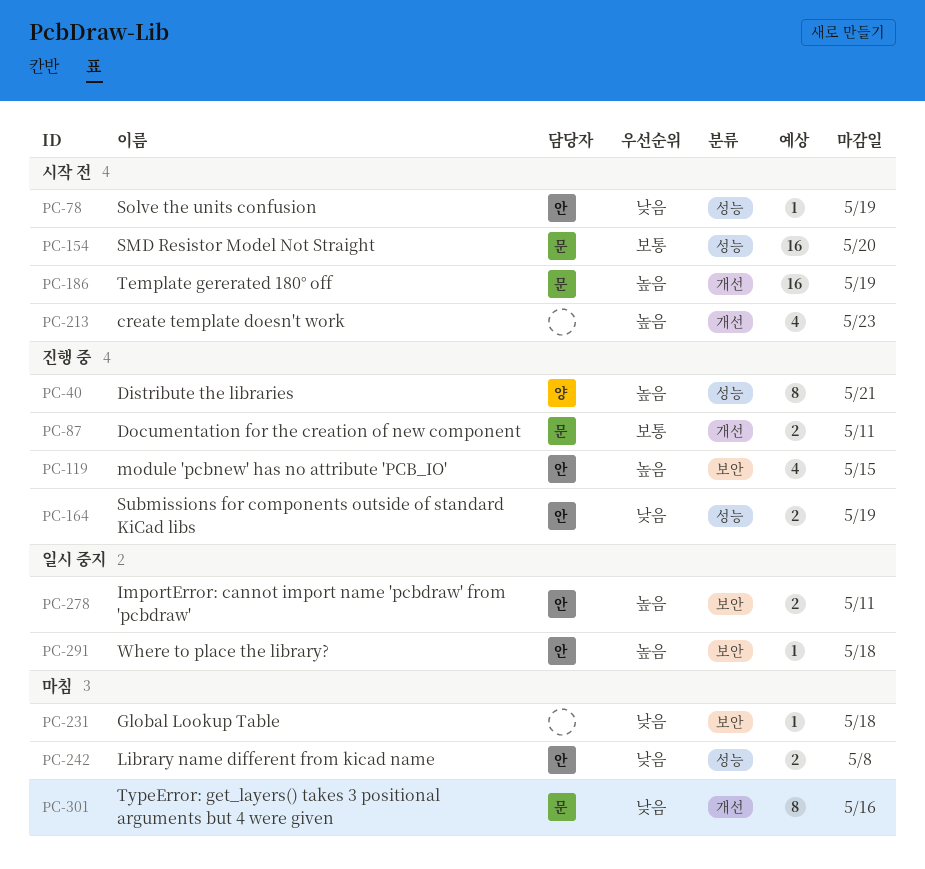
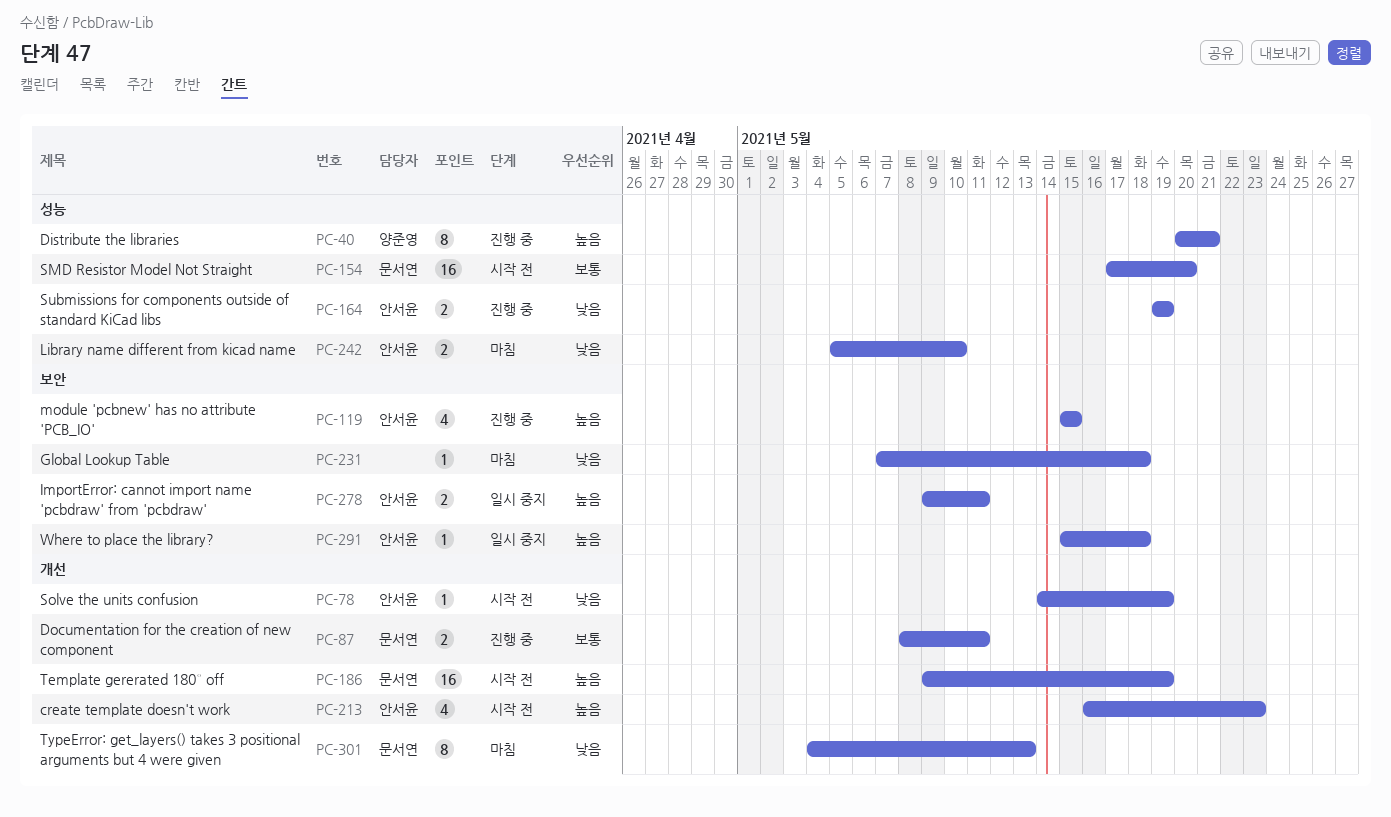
PC-78, label: 성능 -> 개선
PC-213, owner: none -> 안서윤
PC-242, due: May 8 -> May 10
PC-301, due: May 16 -> May 13

